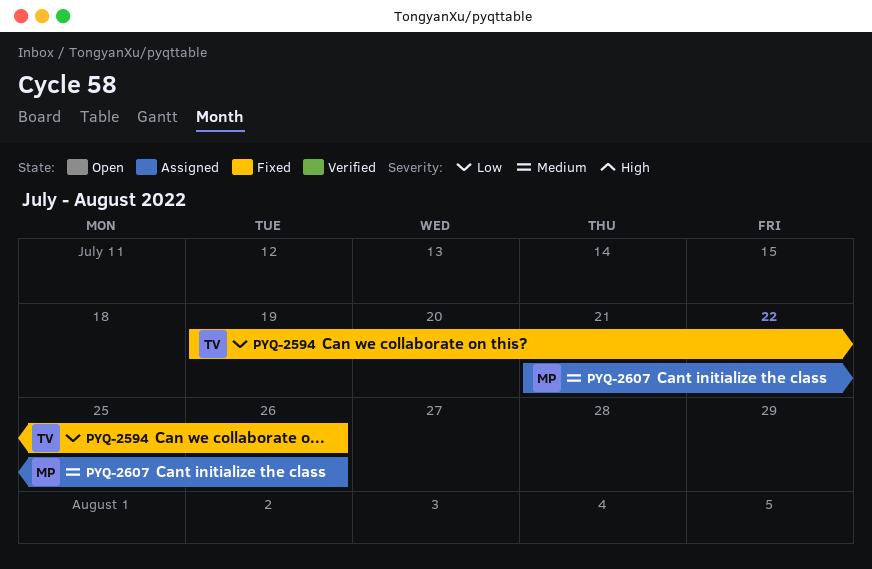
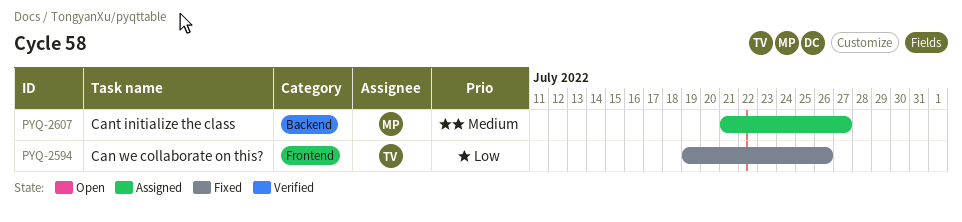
PYQ-2607, due: Jul 26 -> Jul 27

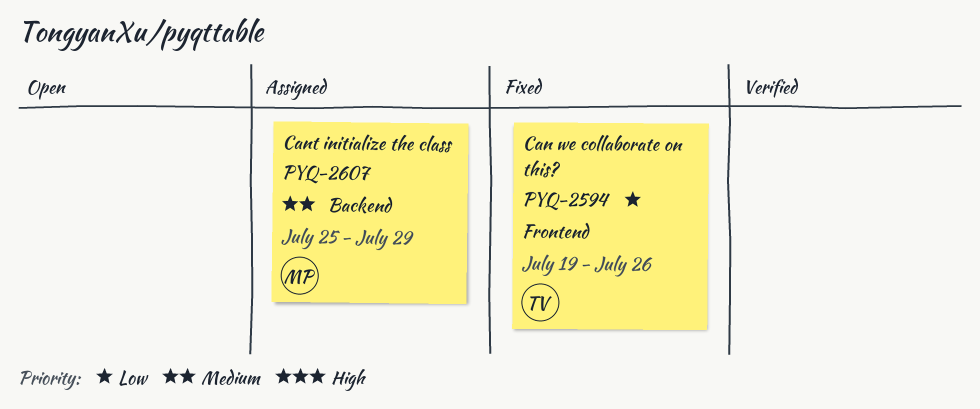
PYQ-2607, start: Jul 21 -> Jul 25
PYQ-2607, due: Jul 27 -> Jul 29

